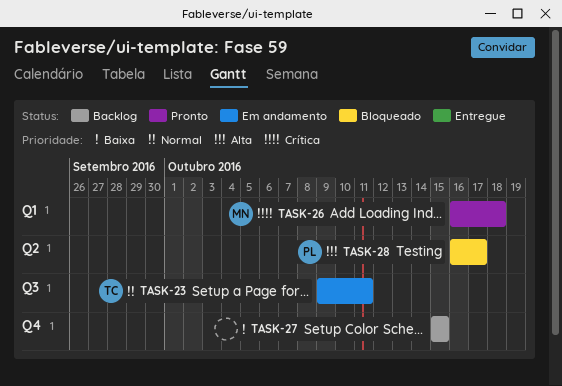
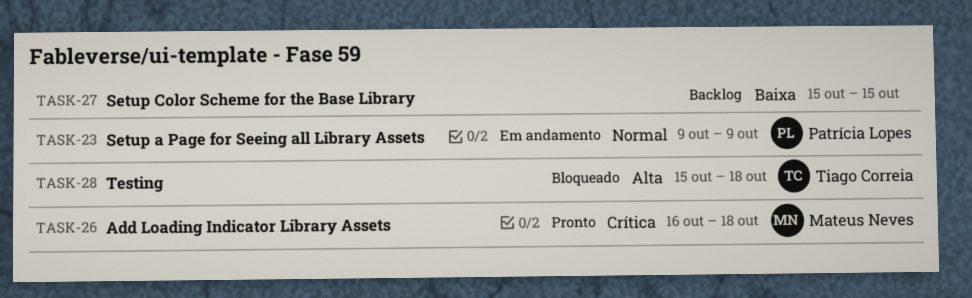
TASK-23, owner: Tiago Correia -> Patrícia Lopes
TASK-23, due: Oct 11 -> Oct 9
TASK-28, owner: Patrícia Lopes -> Tiago Correia
TASK-28, start: Oct 16 -> Oct 15
TASK-28, due: Oct 17 -> Oct 18

